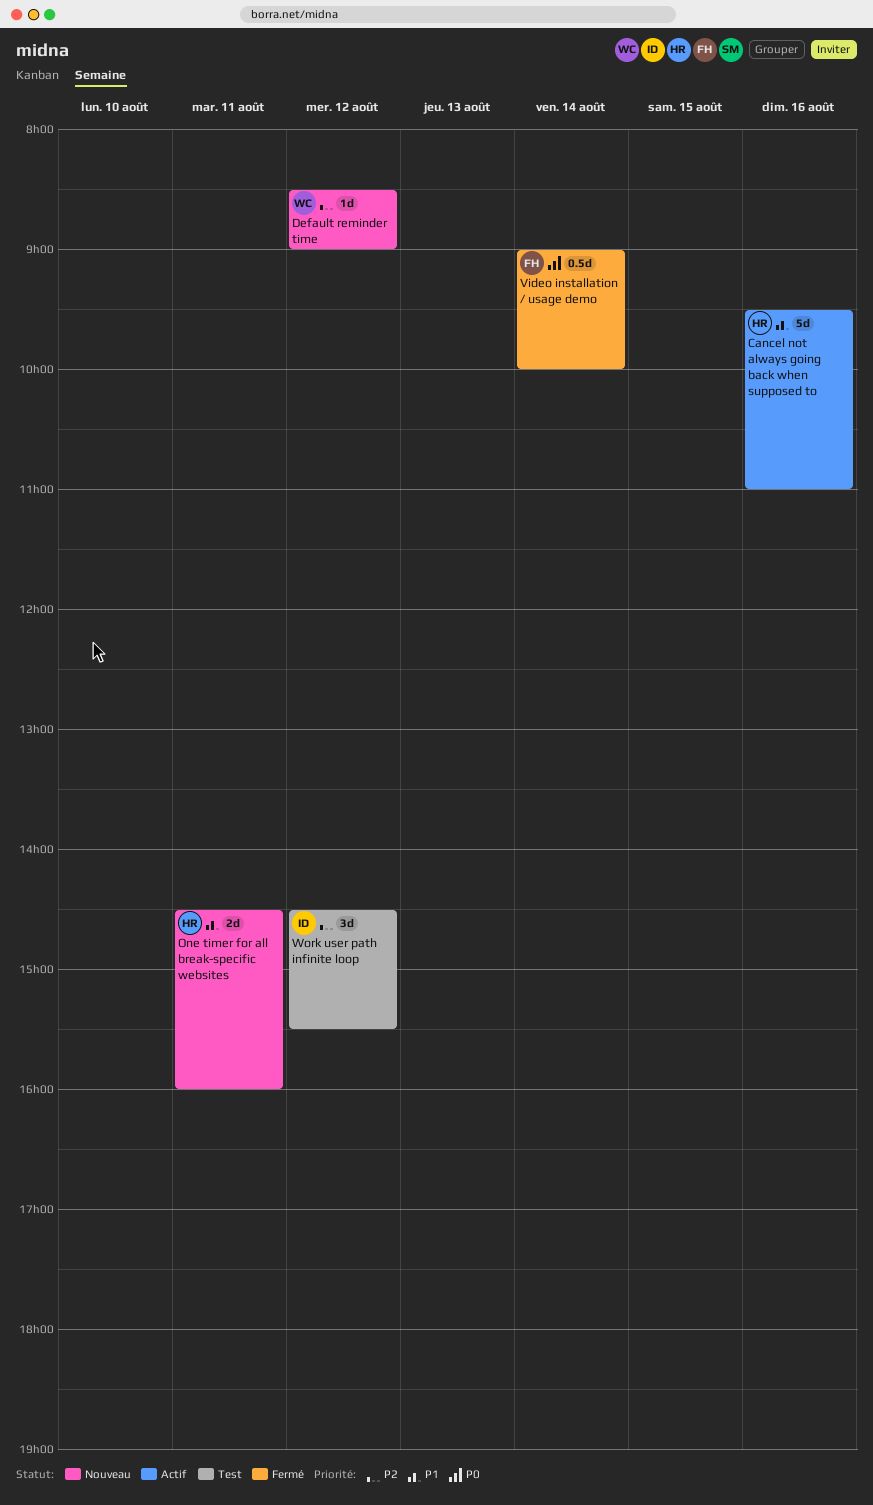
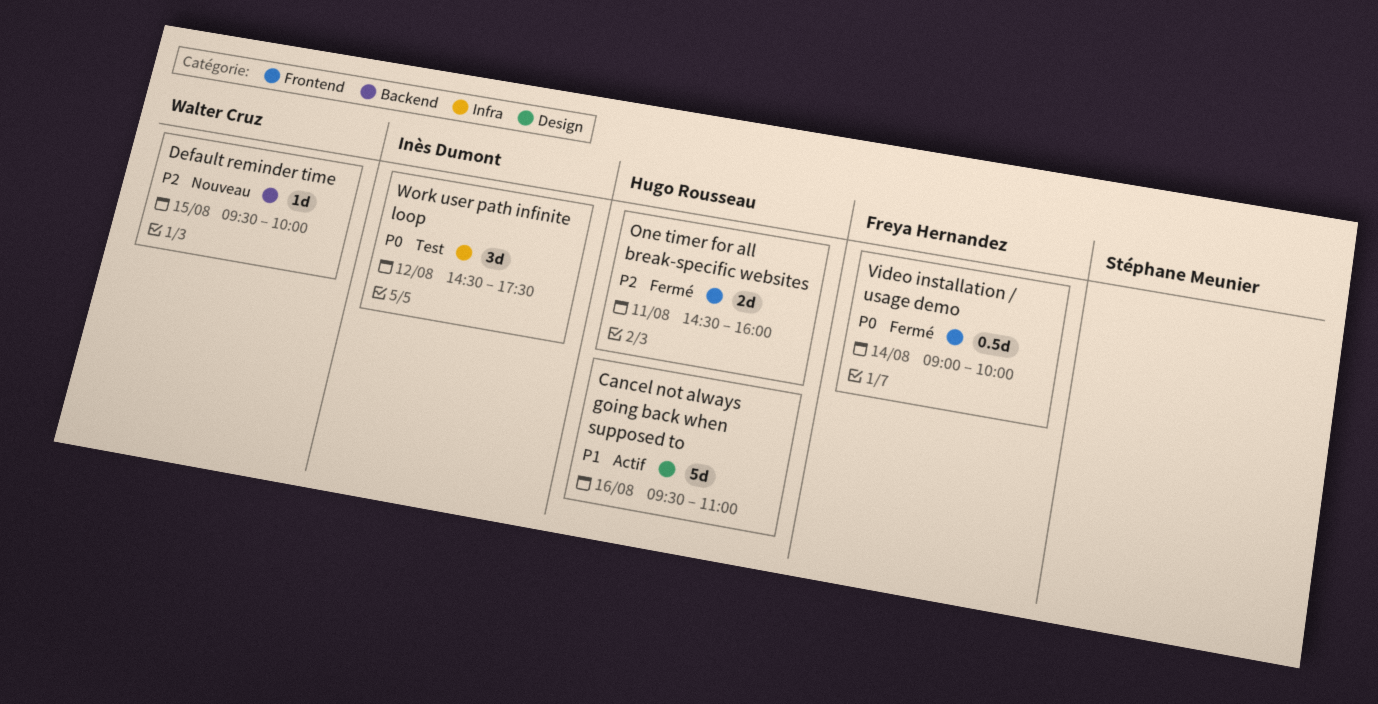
Default reminder time, day: Aug 12 -> Aug 15
Default reminder time, begins: 08:30 -> 09:30
Default reminder time, ends: 09:00 -> 10:00
One timer for all break-specific websites, status: Nouveau -> Fermé
One timer for all break-specific websites, priority: P1 -> P2
Work user path infinite loop, priority: P2 -> P0
Work user path infinite loop, ends: 15:30 -> 17:30

